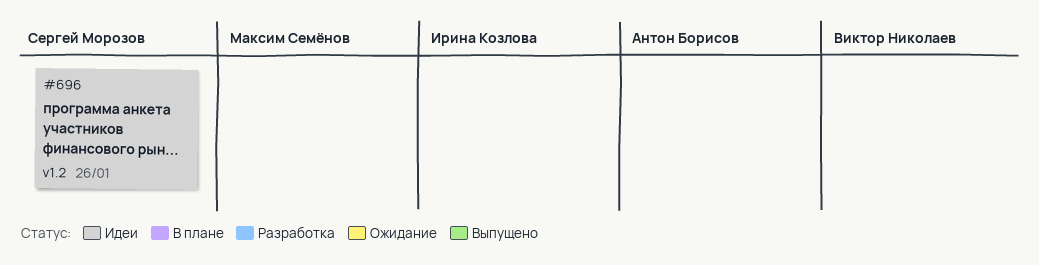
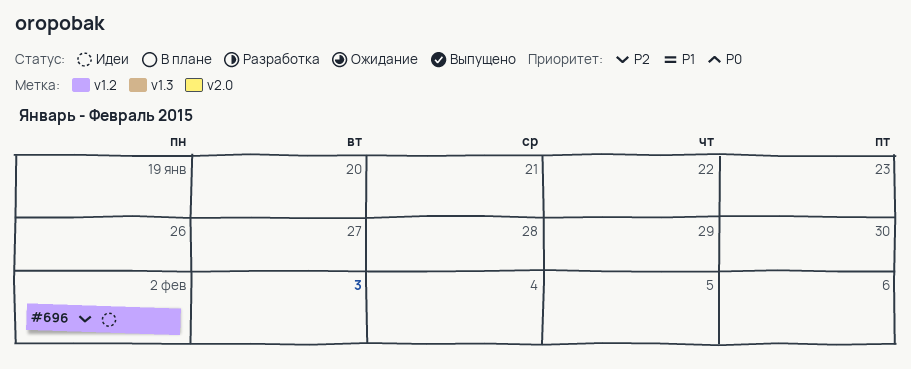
#696, due: Jan 26 -> Feb 2

